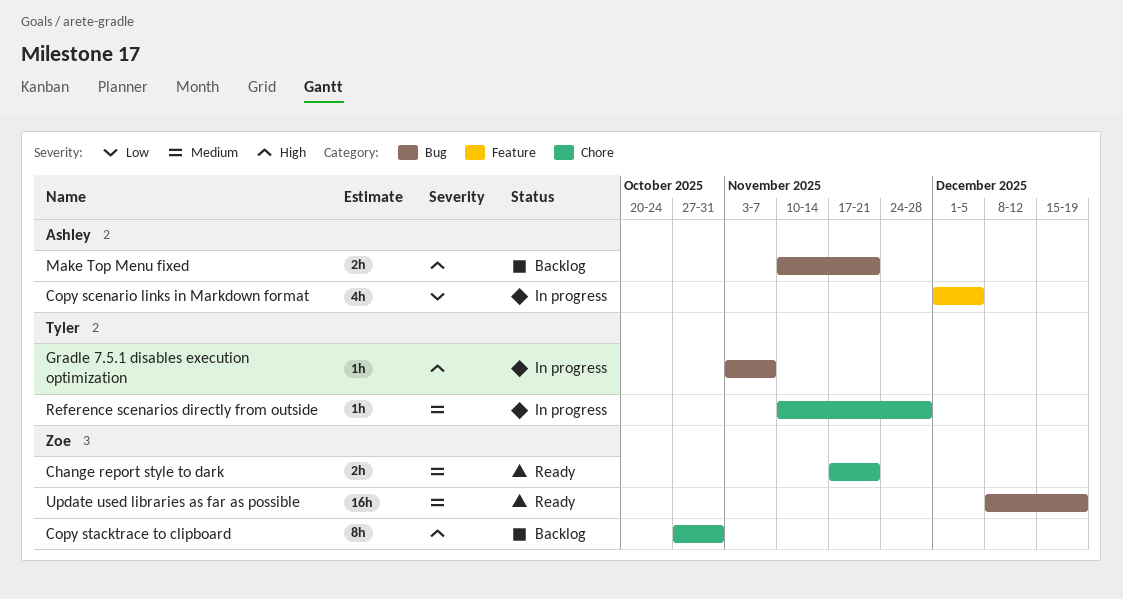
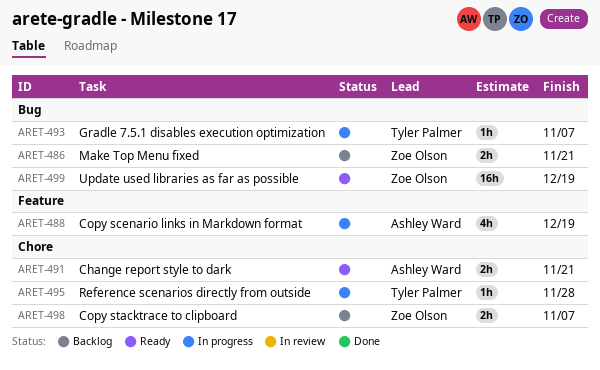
Change report style to dark, owner: Zoe Olson -> Ashley Ward
Copy scenario links in Markdown format, due: Dec 5 -> Dec 19
Copy stacktrace to clipboard, estimate: 8h -> 2h
Copy stacktrace to clipboard, due: Oct 31 -> Nov 7
Make Top Menu fixed, owner: Ashley Ward -> Zoe Olson

